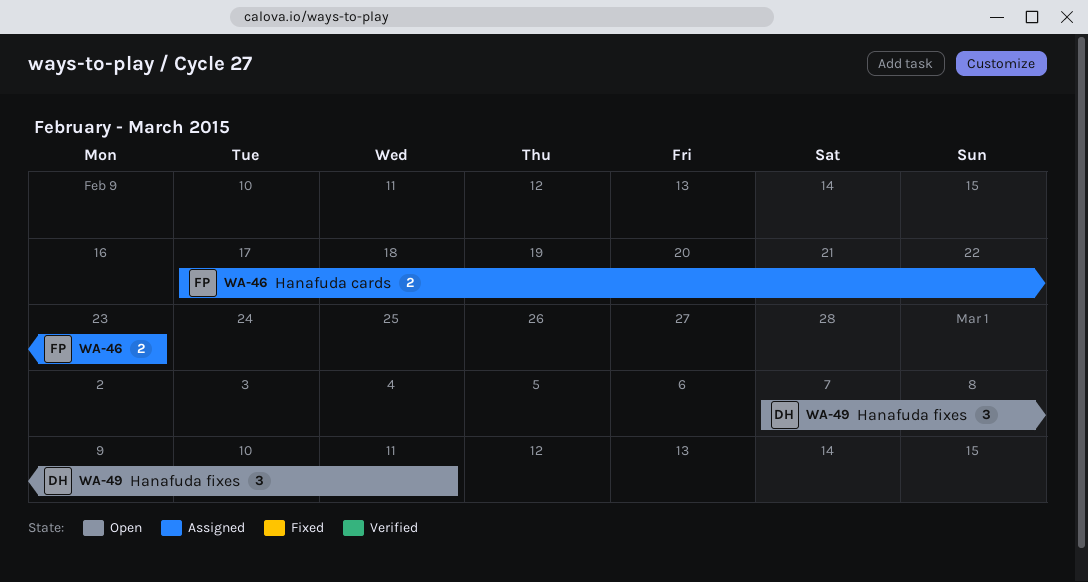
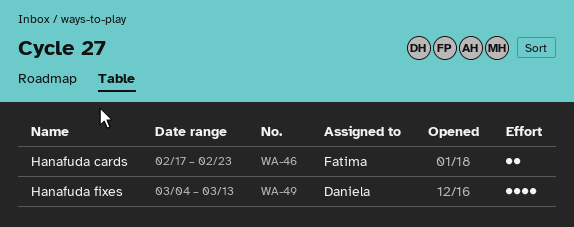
WA-49, estimate: 3 -> 4
WA-49, start: Mar 7 -> Mar 4
WA-49, due: Mar 11 -> Mar 13

